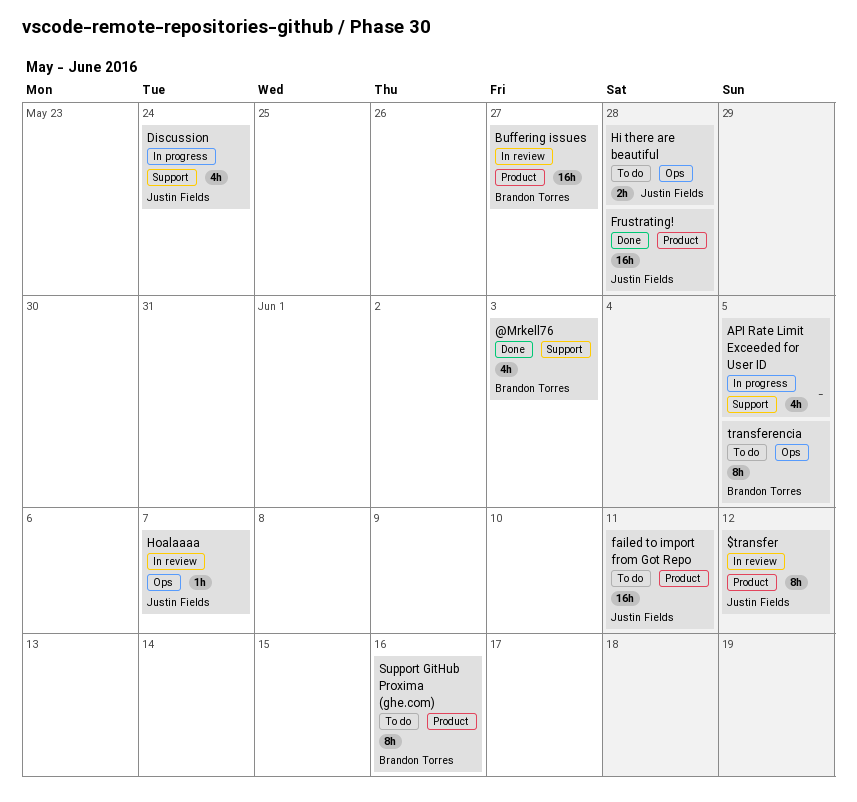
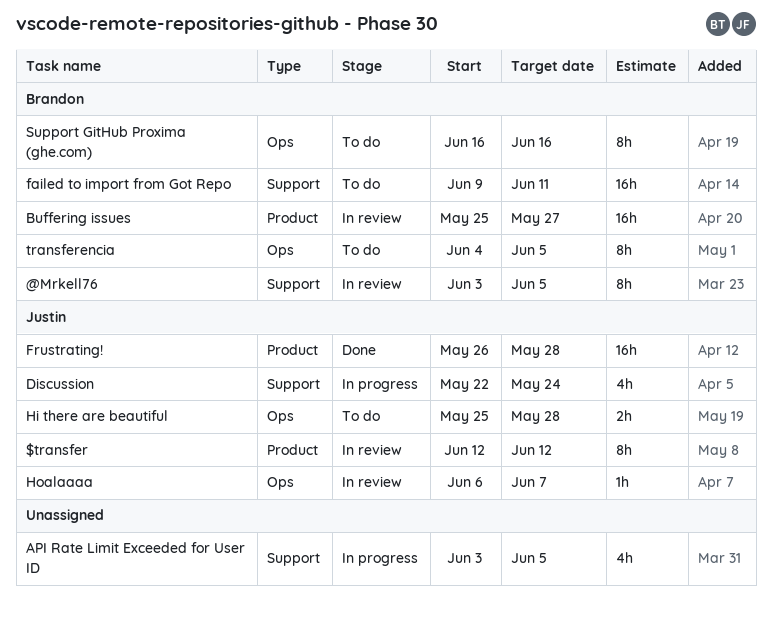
@Mrkell76, status: Done -> In review
@Mrkell76, estimate: 4h -> 8h
@Mrkell76, due: Jun 3 -> Jun 5
failed to import from Got Repo, owner: Justin Fields -> Brandon Torres
failed to import from Got Repo, label: Product -> Support
Support GitHub Proxima (ghe.com), label: Product -> Ops

